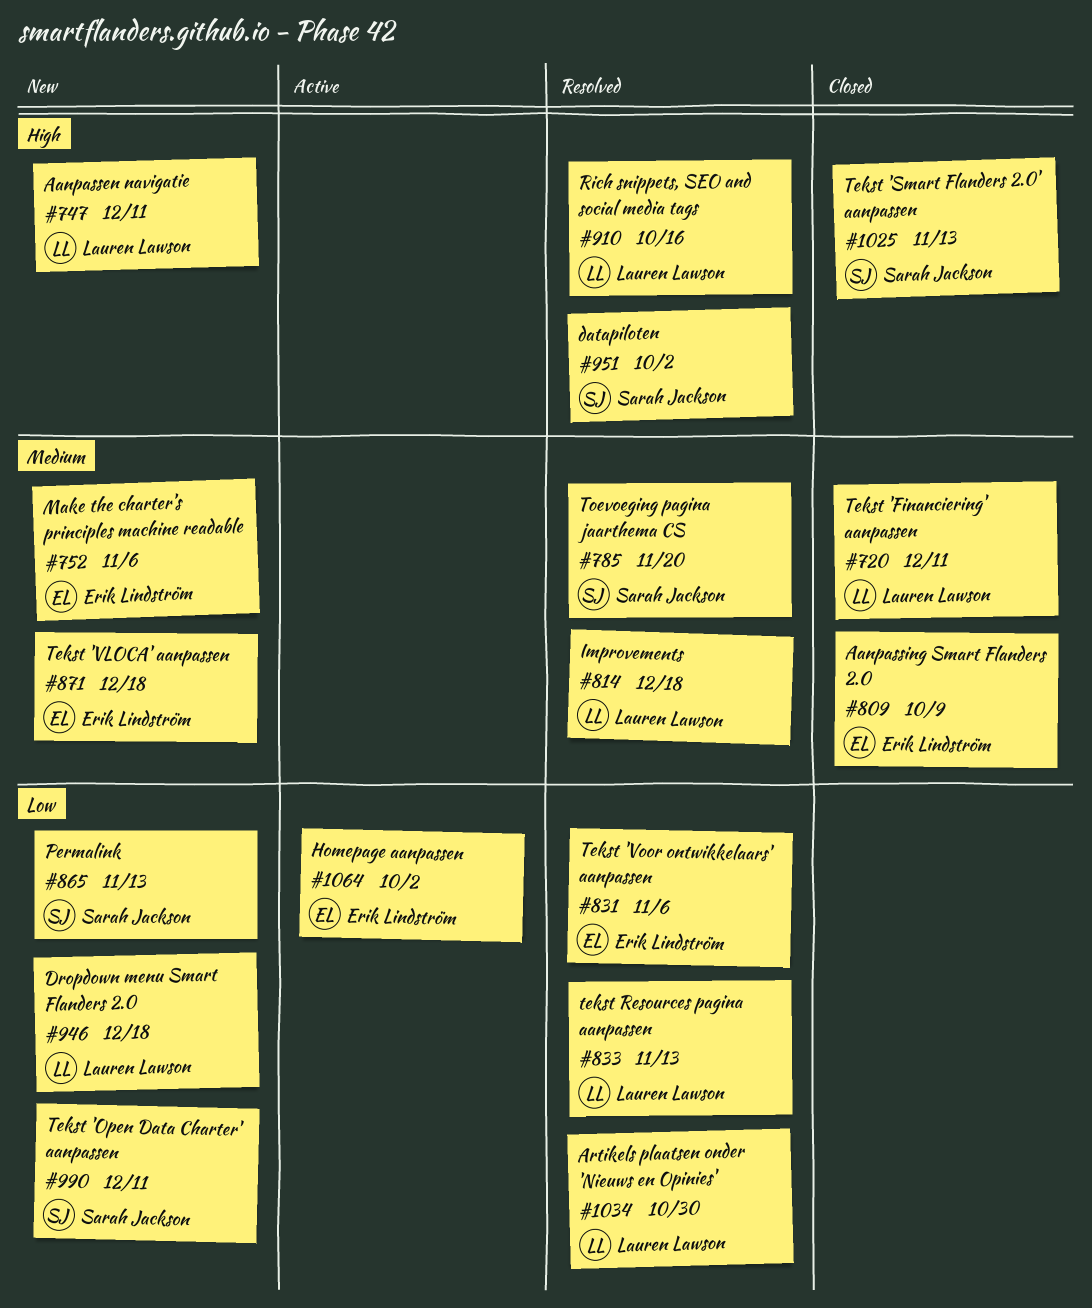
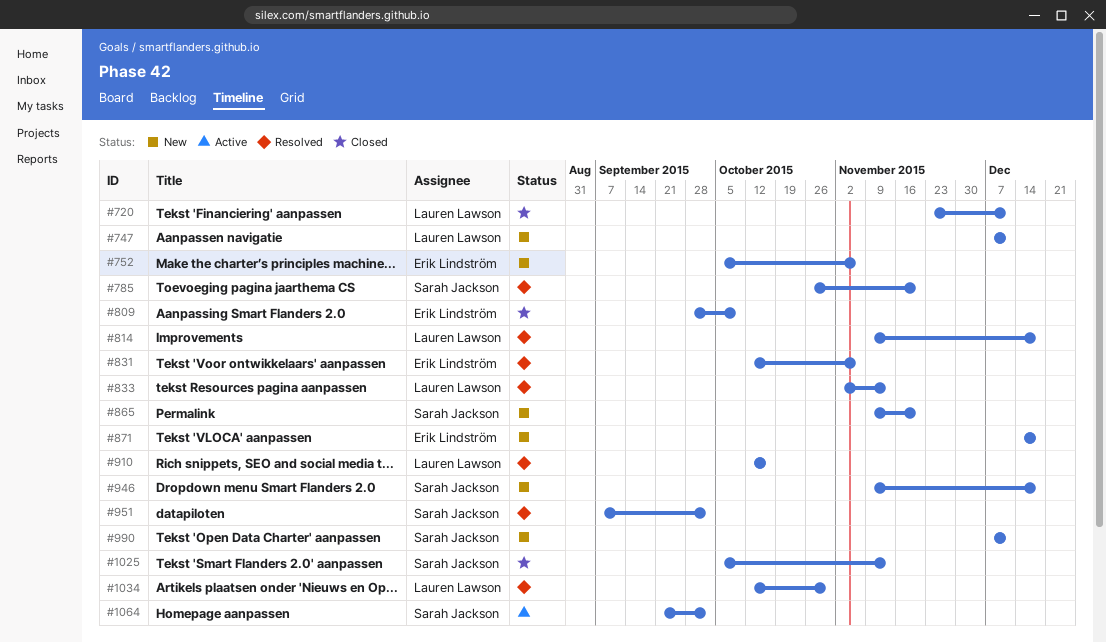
#865, due: Nov 13 -> Nov 20
#946, owner: Lauren Lawson -> Sarah Jackson
#1064, owner: Erik Lindström -> Sarah Jackson

